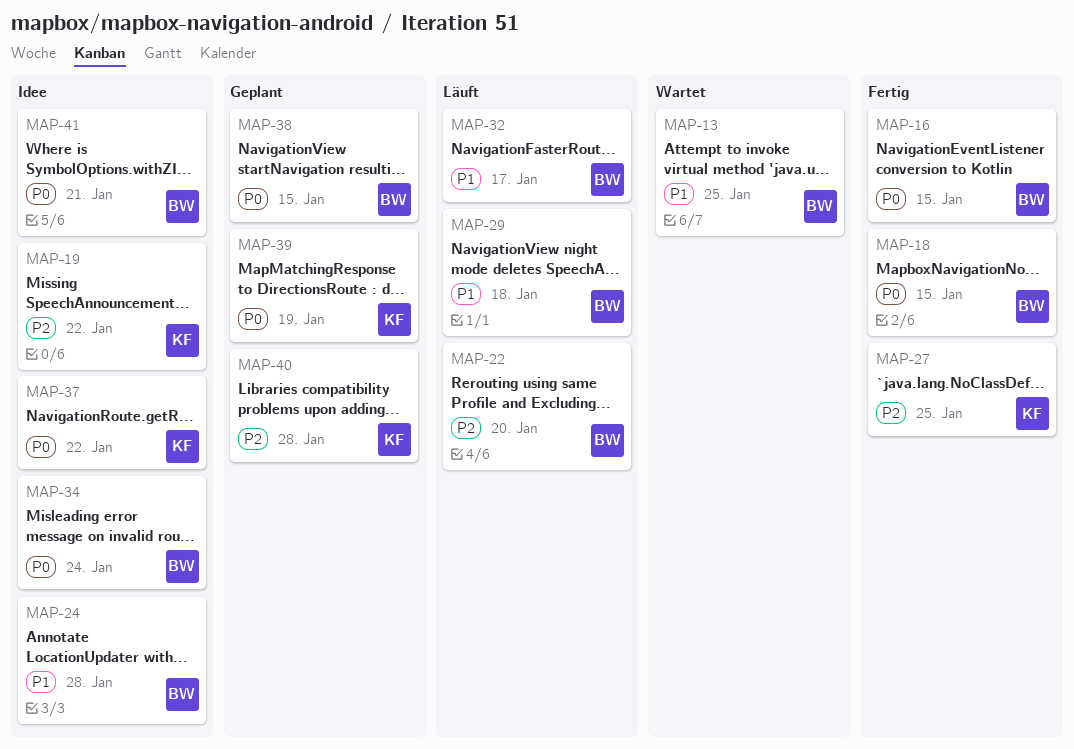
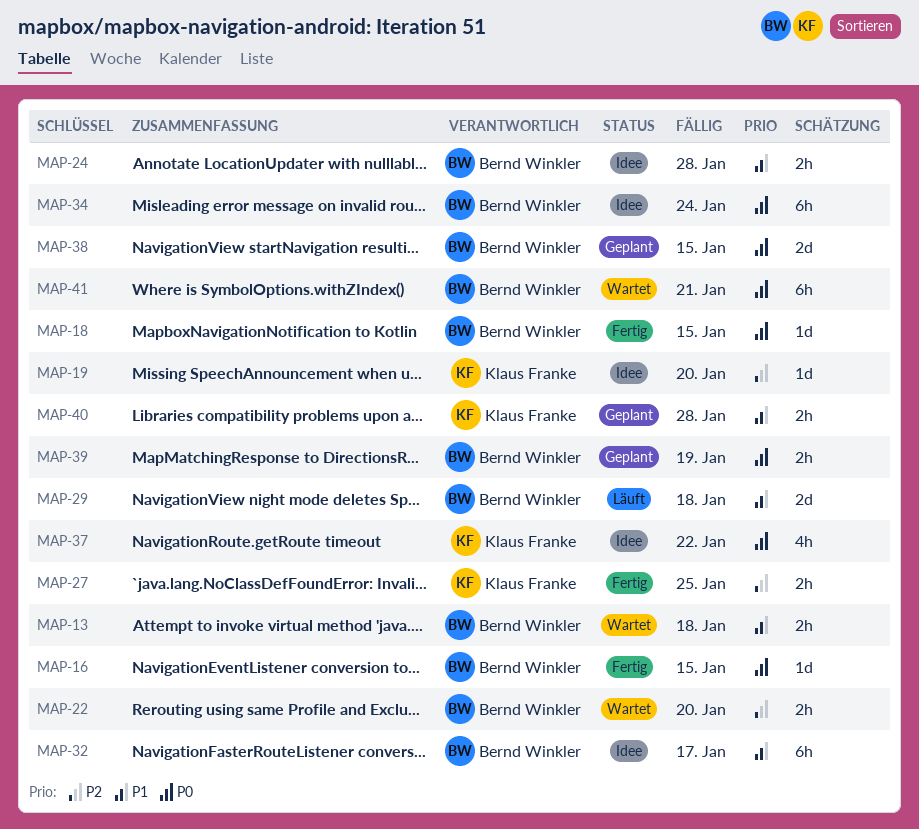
MAP-13, due: Jan 25 -> Jan 18
MAP-19, due: Jan 22 -> Jan 20
MAP-22, status: Läuft -> Wartet
MAP-32, status: Läuft -> Idee
MAP-39, owner: Klaus Franke -> Bernd Winkler
MAP-40, priority: P2 -> P1
MAP-41, status: Idee -> Wartet

